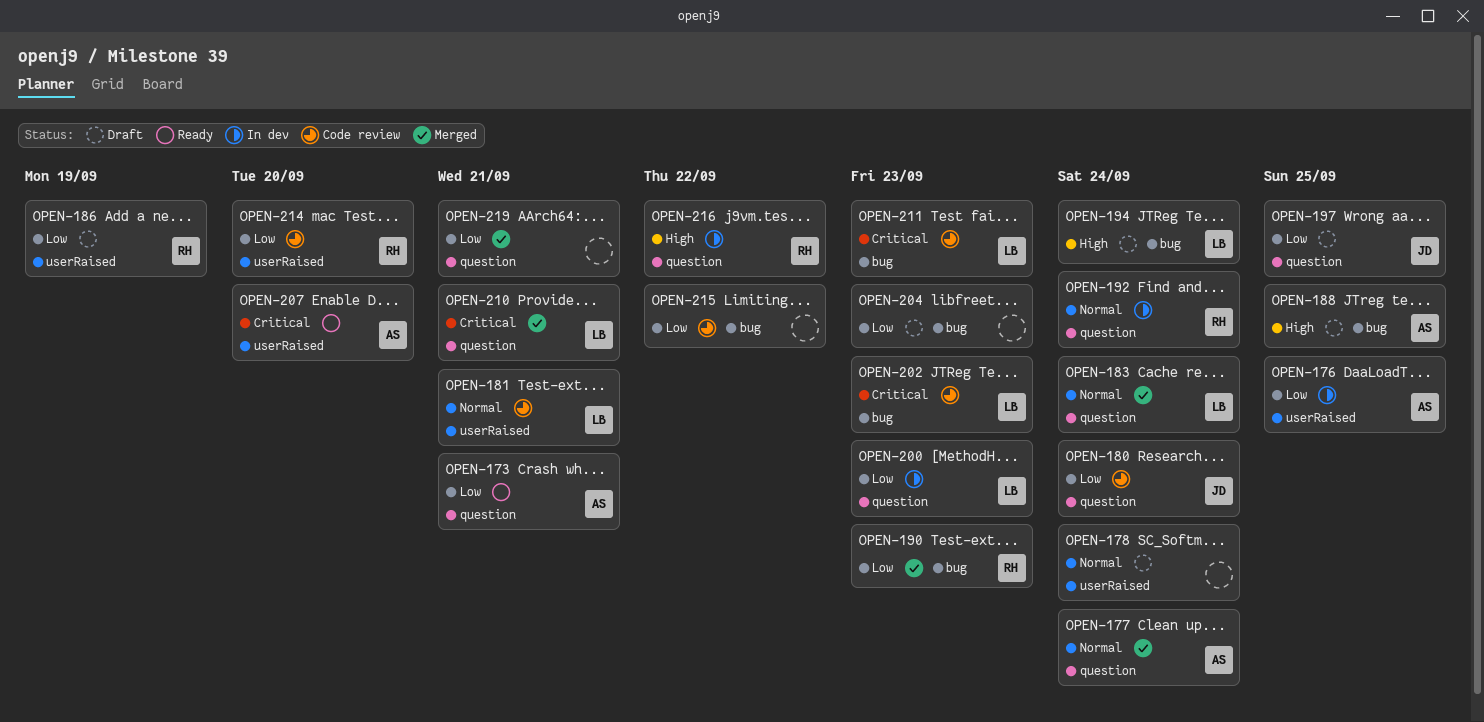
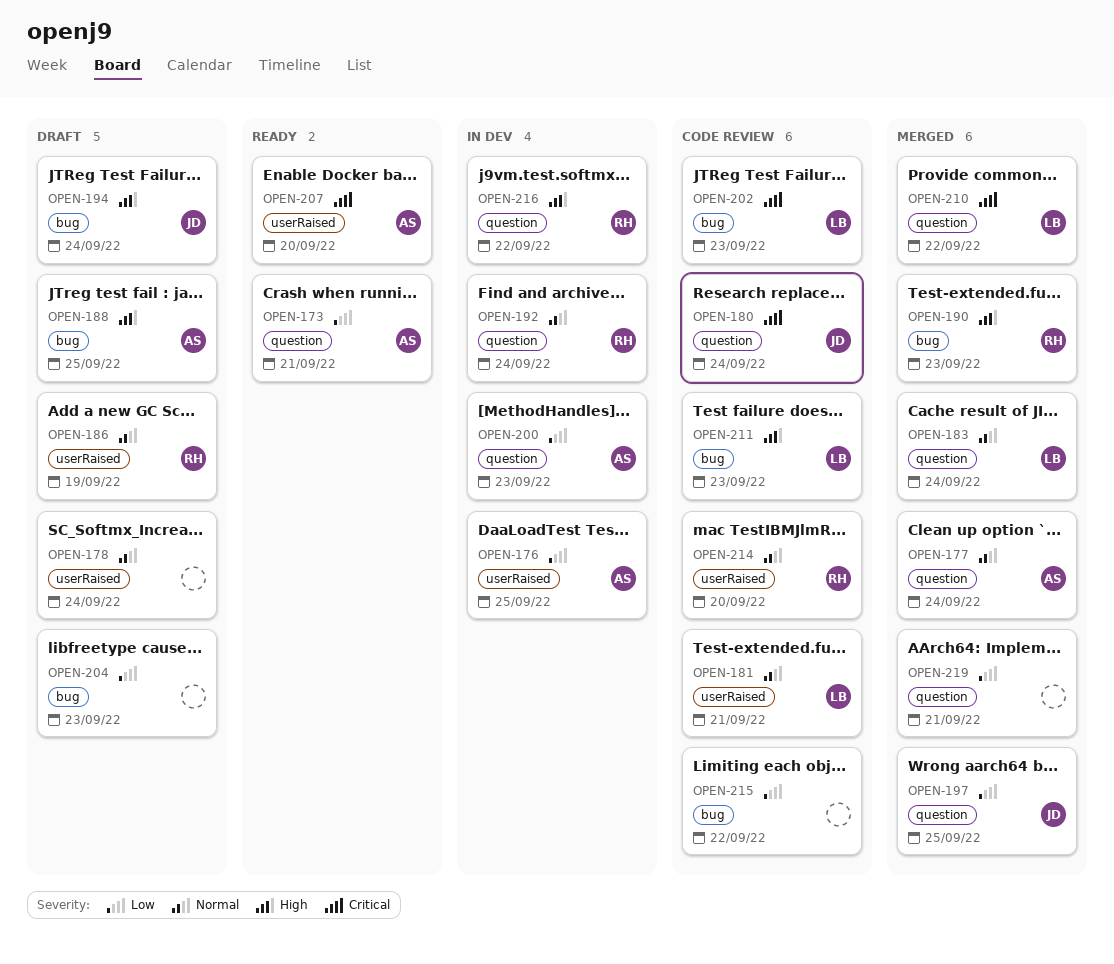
OPEN-180, priority: Low -> Critical
OPEN-186, priority: Low -> Normal
OPEN-190, priority: Low -> High
OPEN-194, owner: LB -> JD
OPEN-197, status: Draft -> Merged
OPEN-200, owner: LB -> AS
OPEN-210, due: Sep 21 -> Sep 22
OPEN-211, priority: Critical -> High
OPEN-214, priority: Low -> Normal

